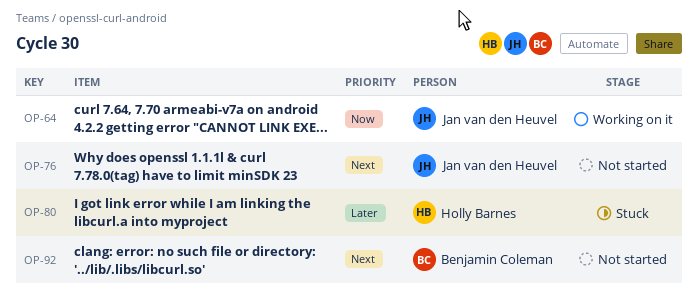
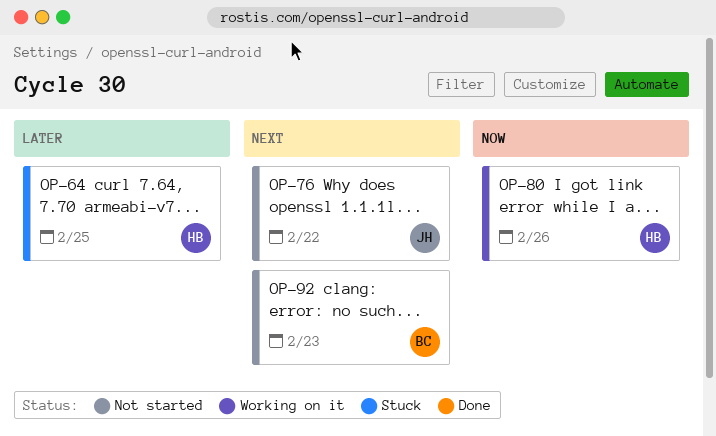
OP-64, status: Working on it -> Stuck
OP-64, owner: Jan van den Heuvel -> Holly Barnes
OP-64, priority: Now -> Later
OP-80, status: Stuck -> Working on it
OP-80, priority: Later -> Now

